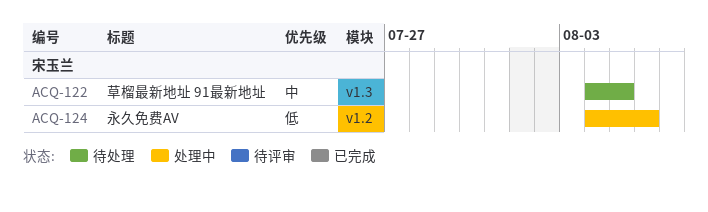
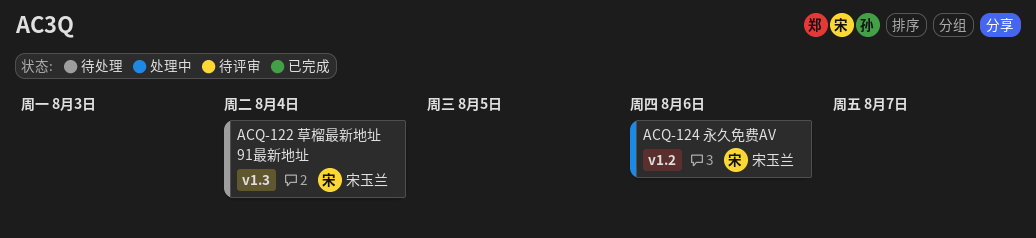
ACQ-122, due: Aug 5 -> Aug 4

